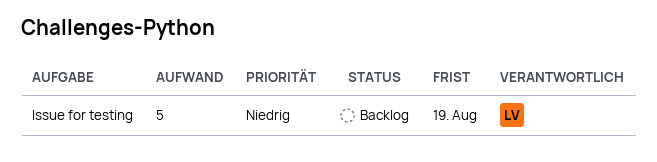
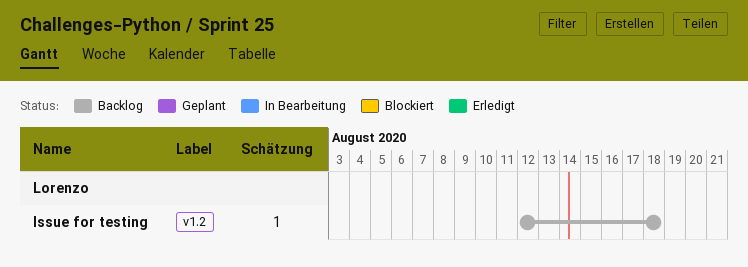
Issue for testing, estimate: 5 -> 1
Issue for testing, due: Aug 19 -> Aug 18

